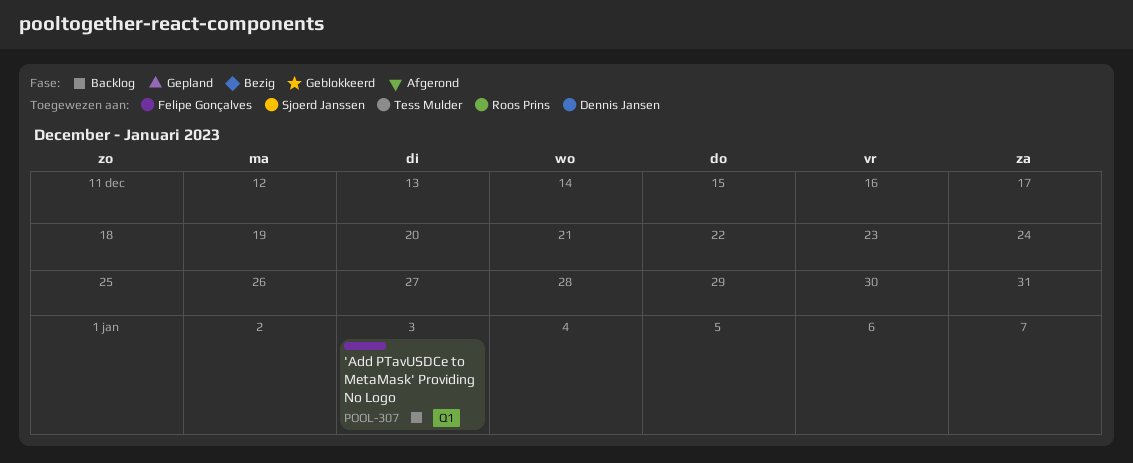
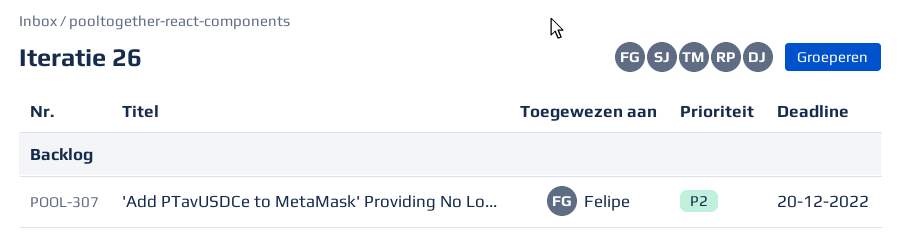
POOL-307, due: Jan 3 -> Dec 20

